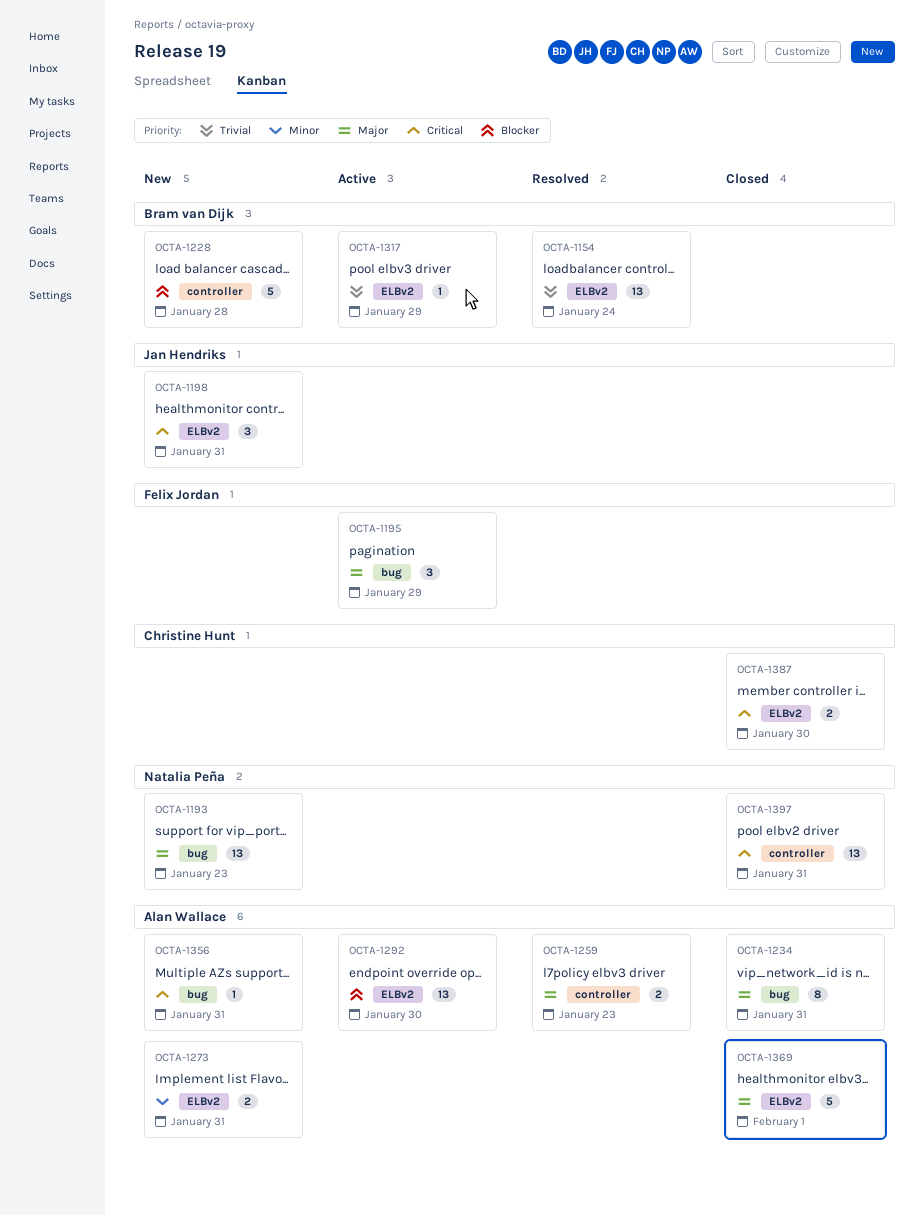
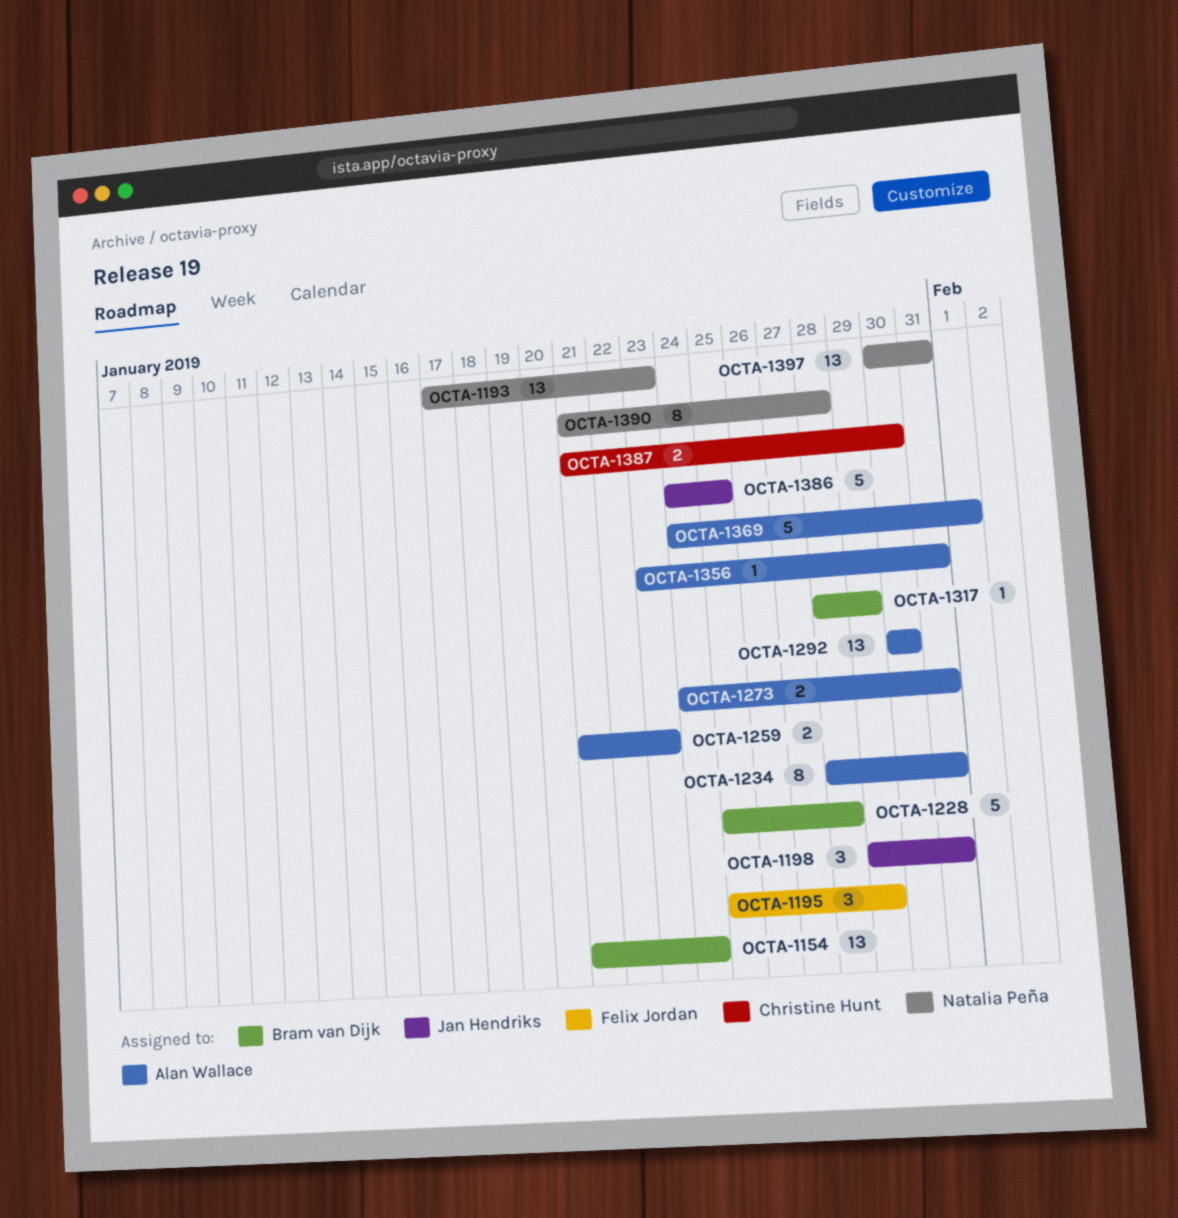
OCTA-1386: none -> present
OCTA-1390: none -> present

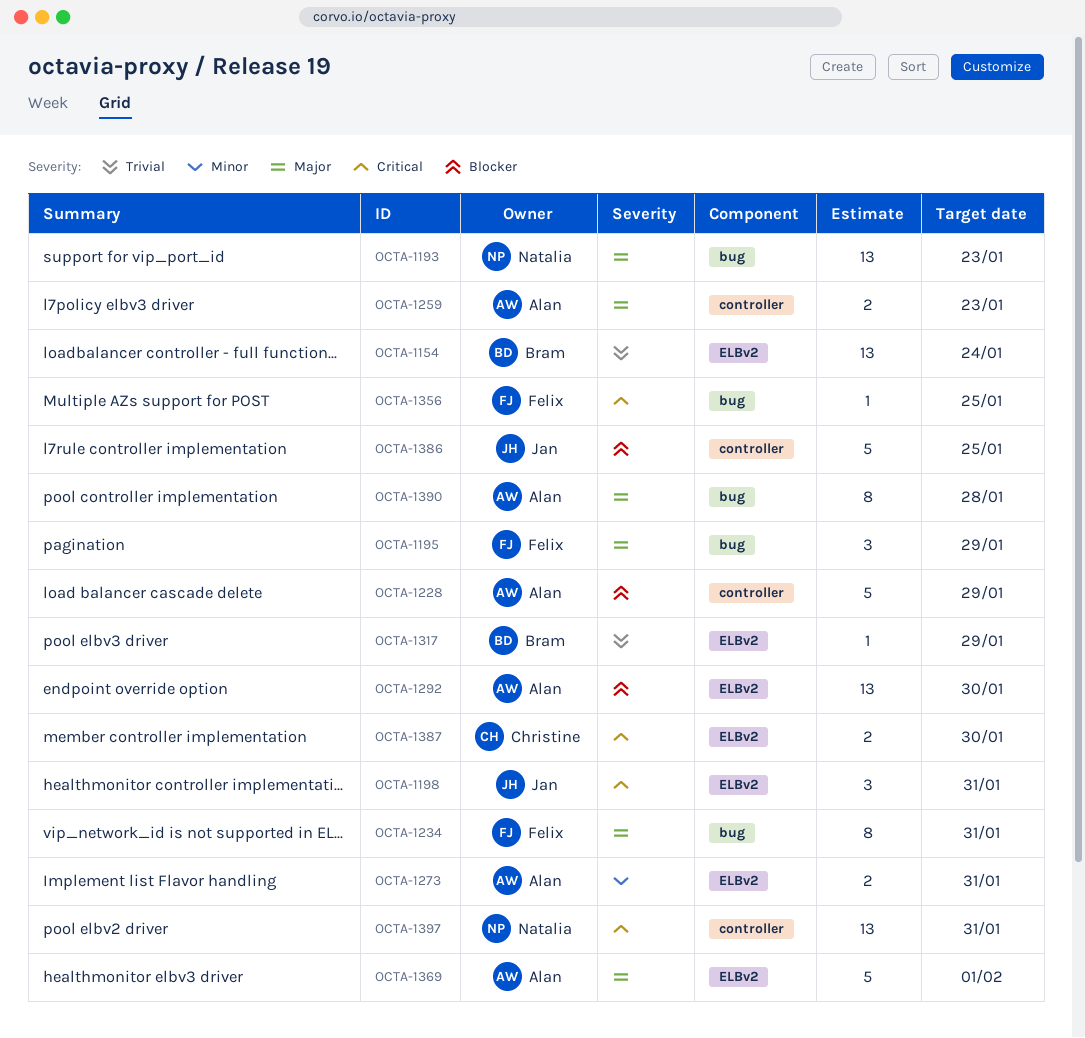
OCTA-1228, owner: Bram van Dijk -> Alan Wallace
OCTA-1228, due: Jan 28 -> Jan 29
OCTA-1234, owner: Alan Wallace -> Felix Jordan
OCTA-1356, owner: Alan Wallace -> Felix Jordan
OCTA-1356, due: Jan 31 -> Jan 25
OCTA-1390, owner: Natalia Peña -> Alan Wallace

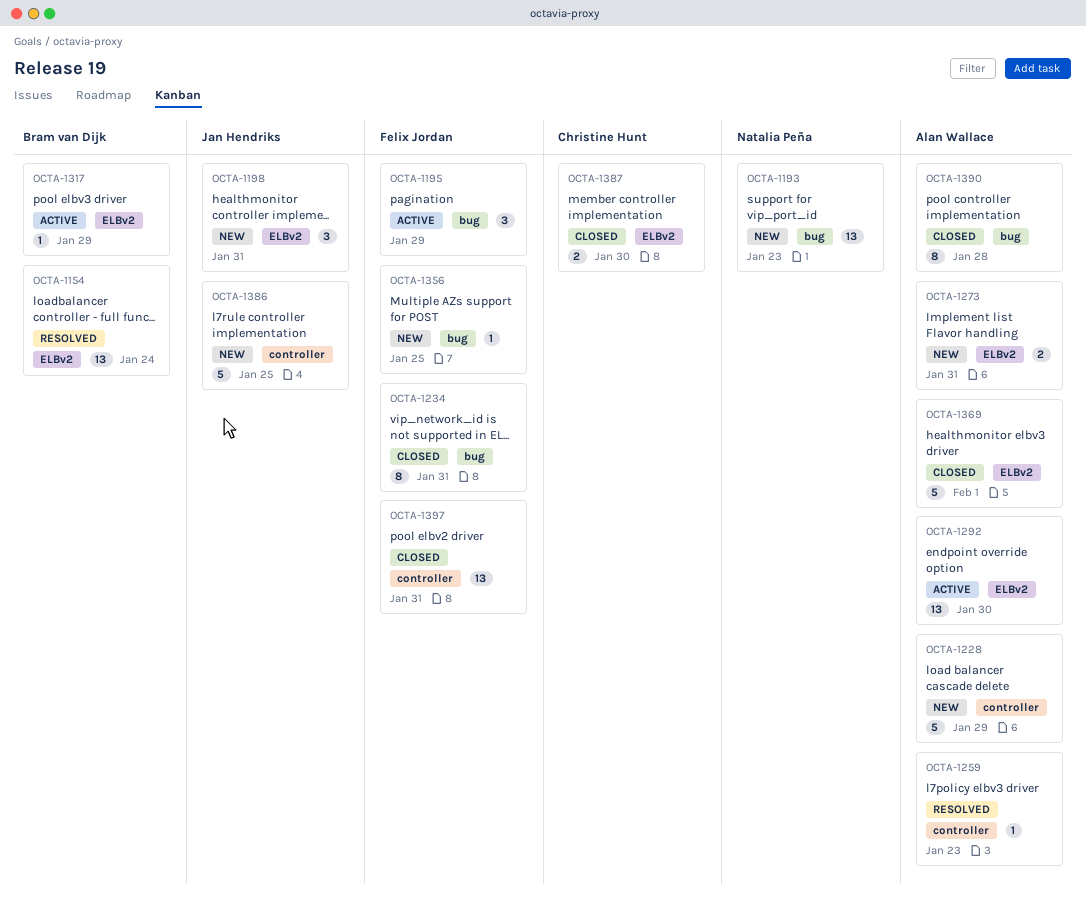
OCTA-1259, estimate: 2 -> 1
OCTA-1397, owner: Natalia Peña -> Felix Jordan

